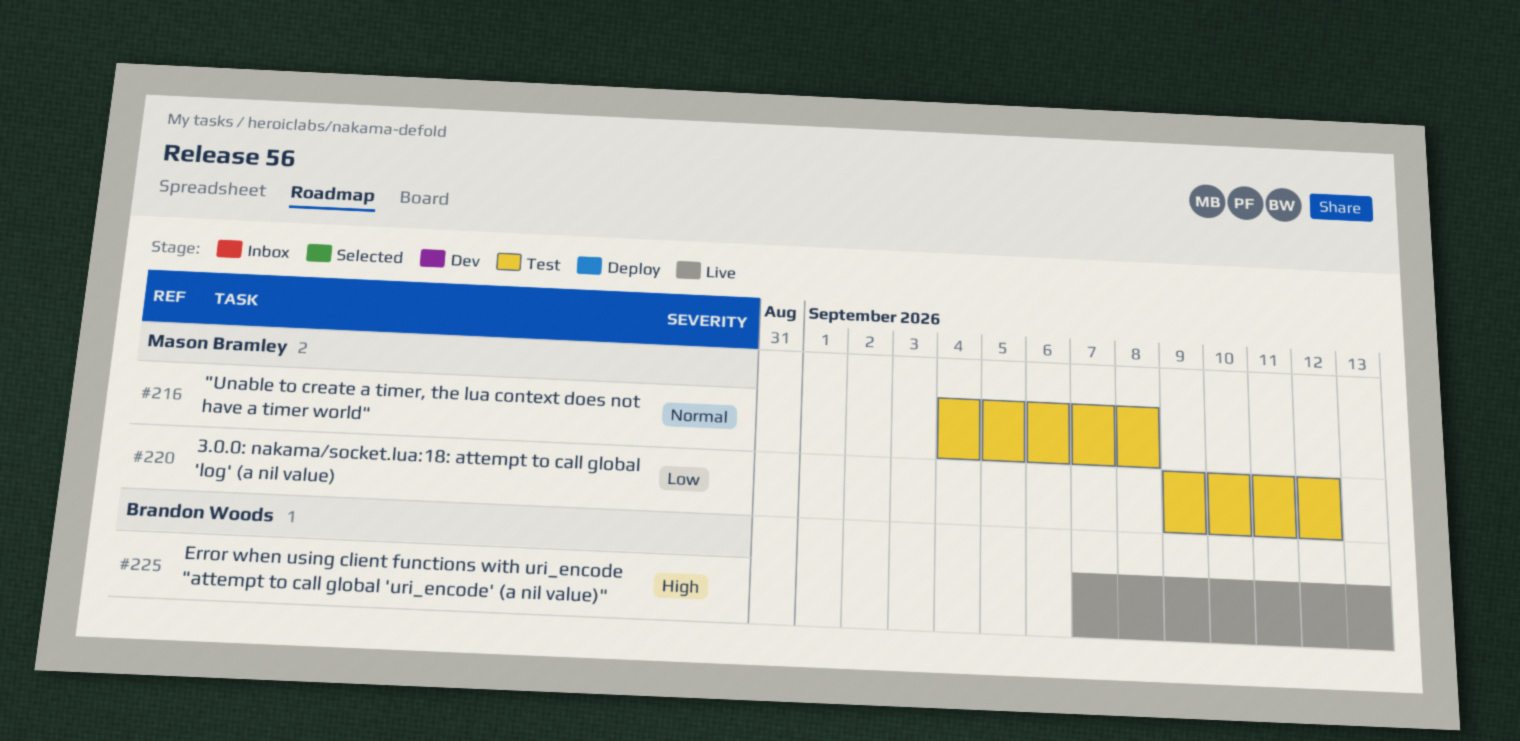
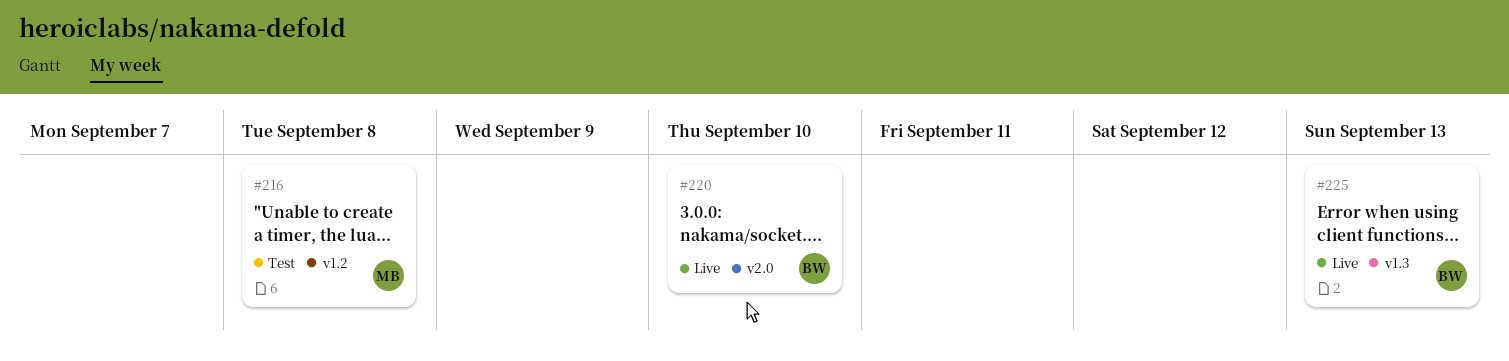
#220, status: Test -> Live
#220, owner: Mason Bramley -> Brandon Woods
#220, due: Sep 12 -> Sep 10

